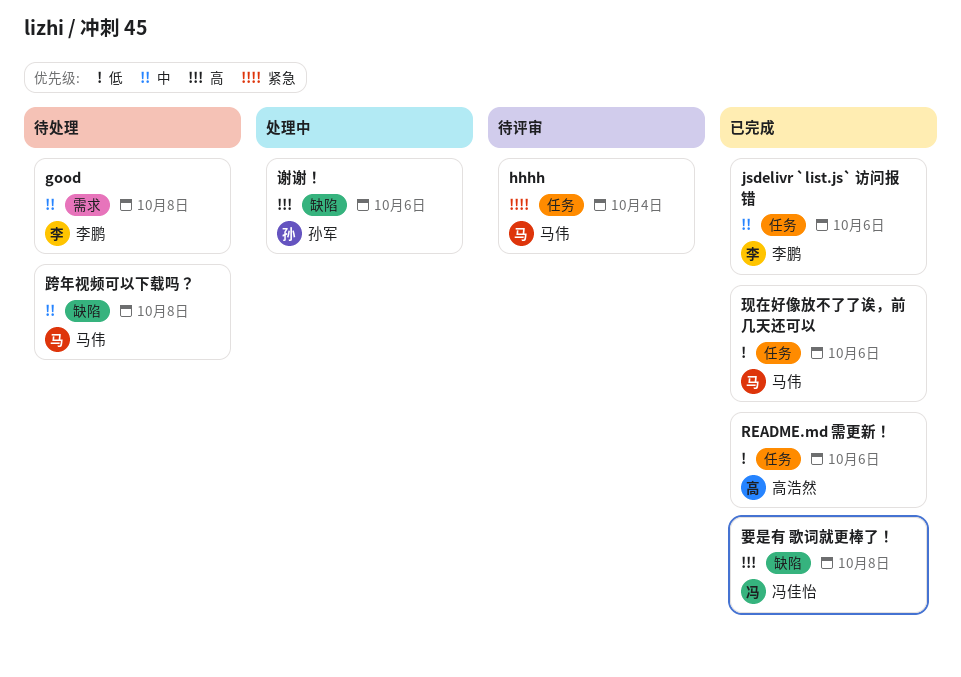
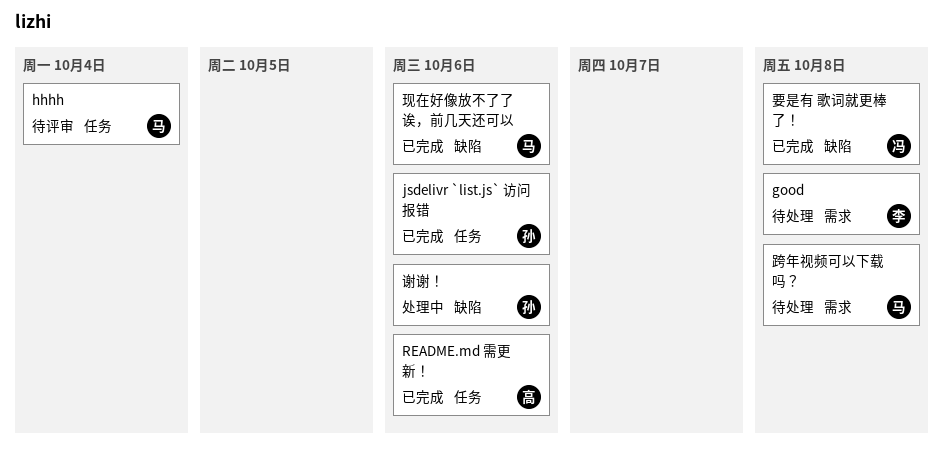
jsdelivr `list.js` 访问报错, owner: 李鹏 -> 孙军
现在好像放不了了诶，前几天还可以, label: 任务 -> 缺陷
跨年视频可以下载吗？, label: 缺陷 -> 需求

